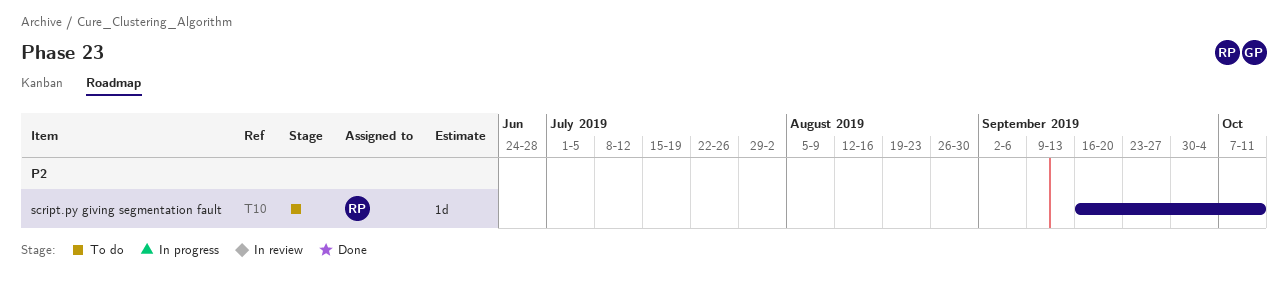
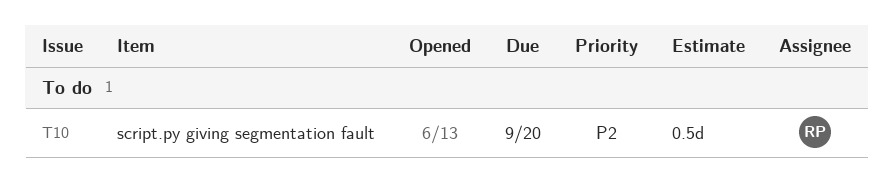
T10, estimate: 1d -> 0.5d
T10, due: Oct 11 -> Sep 20

